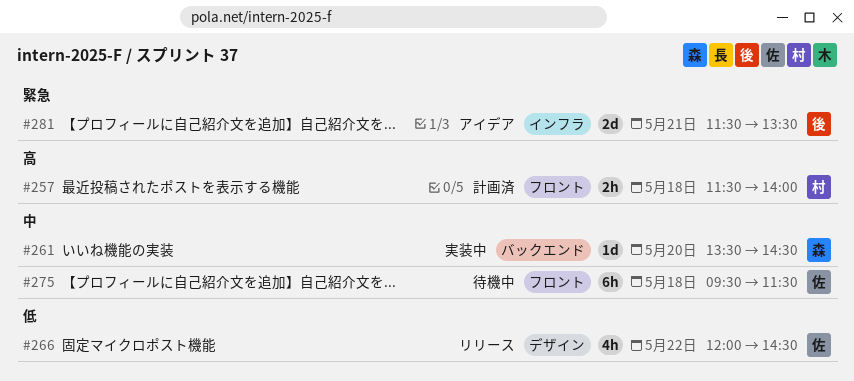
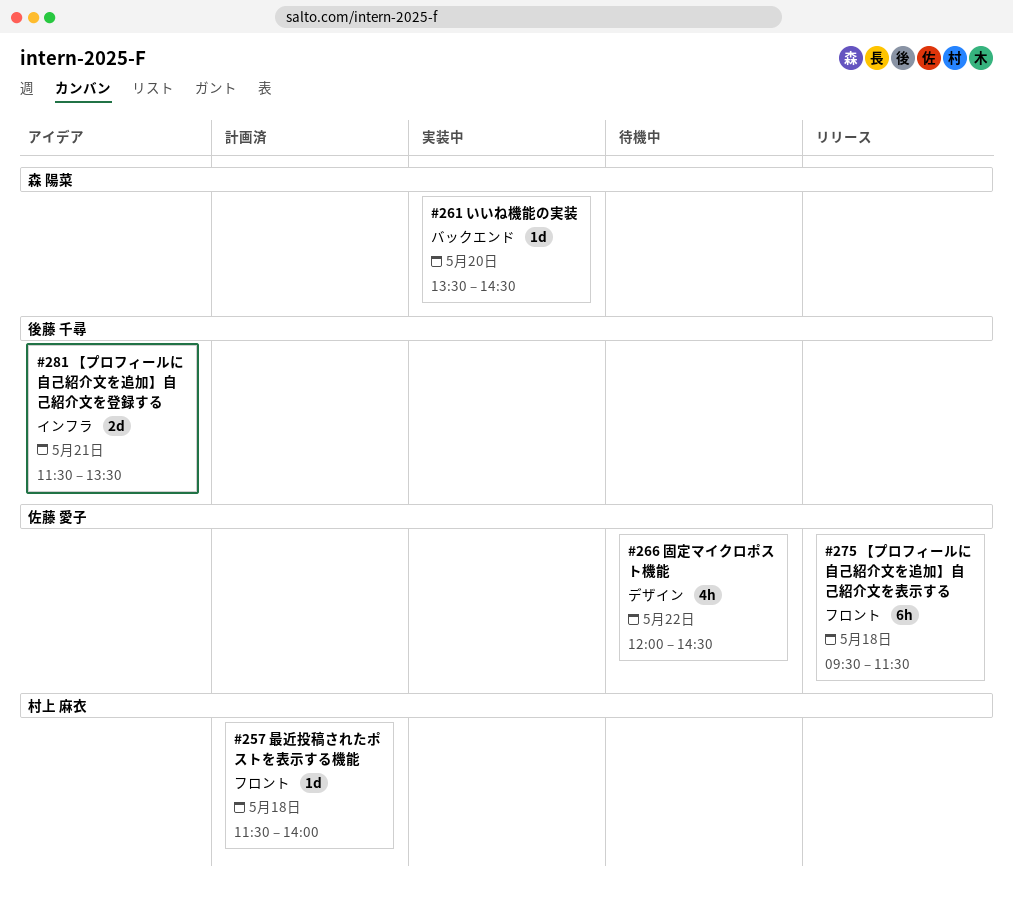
#257, estimate: 2h -> 1d
#266, status: リリース -> 待機中
#275, status: 待機中 -> リリース

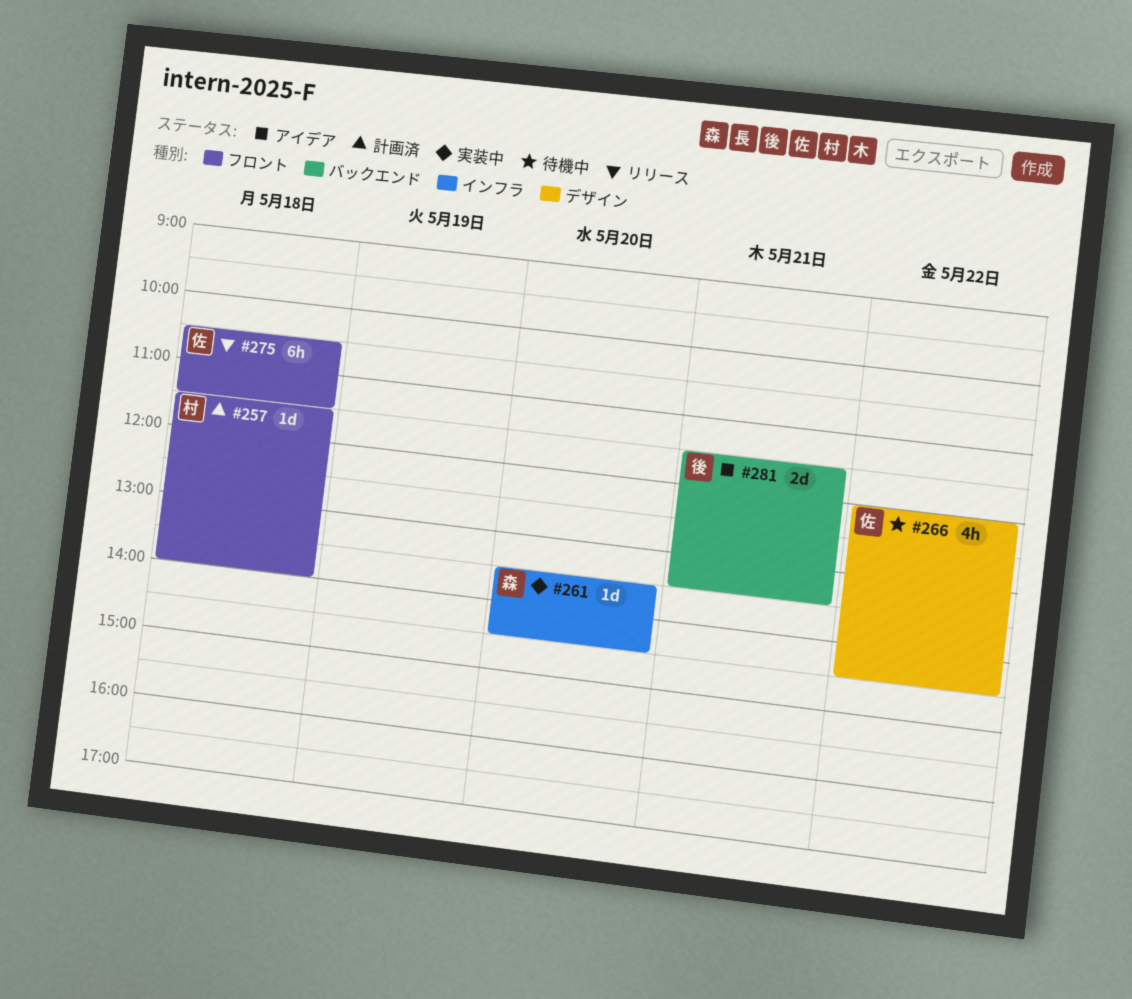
#261, label: バックエンド -> インフラ
#275, begins: 09:30 -> 10:30
#281, label: インフラ -> バックエンド

